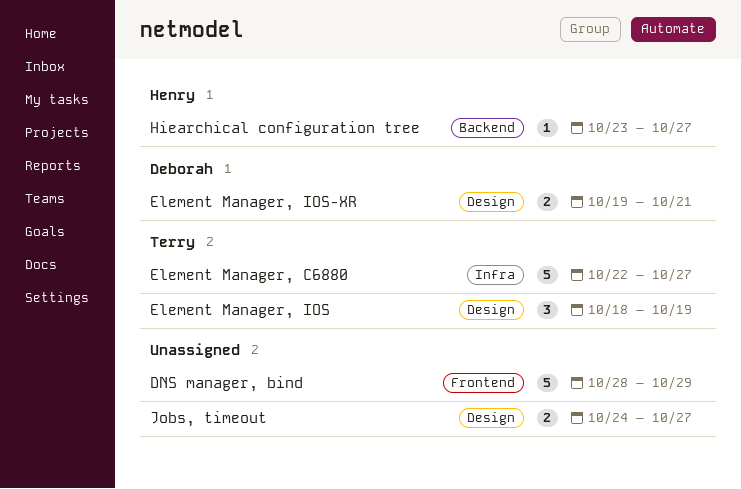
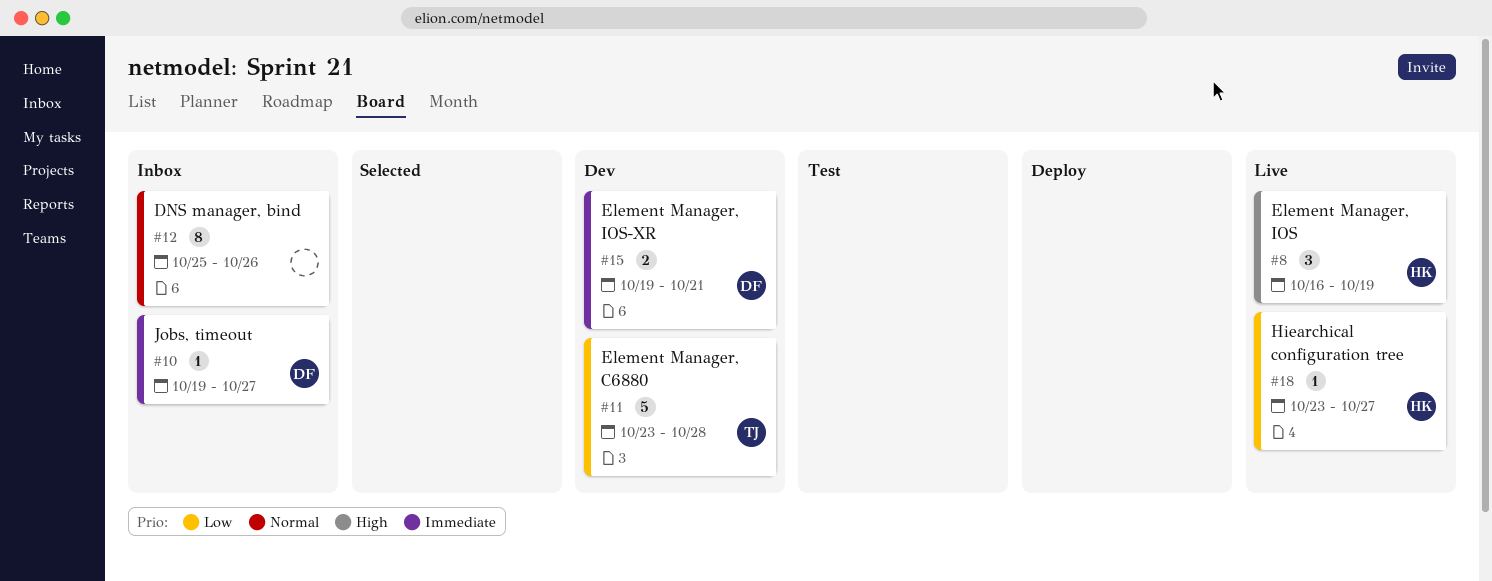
DNS manager, bind, estimate: 5 -> 8
DNS manager, bind, start: Oct 28 -> Oct 25
DNS manager, bind, due: Oct 29 -> Oct 26
Element Manager, C6880, start: Oct 22 -> Oct 23
Element Manager, C6880, due: Oct 27 -> Oct 28
Element Manager, IOS, owner: Terry -> Henry
Element Manager, IOS, start: Oct 18 -> Oct 16
Jobs, timeout, owner: none -> Deborah
Jobs, timeout, estimate: 2 -> 1
Jobs, timeout, start: Oct 24 -> Oct 19

